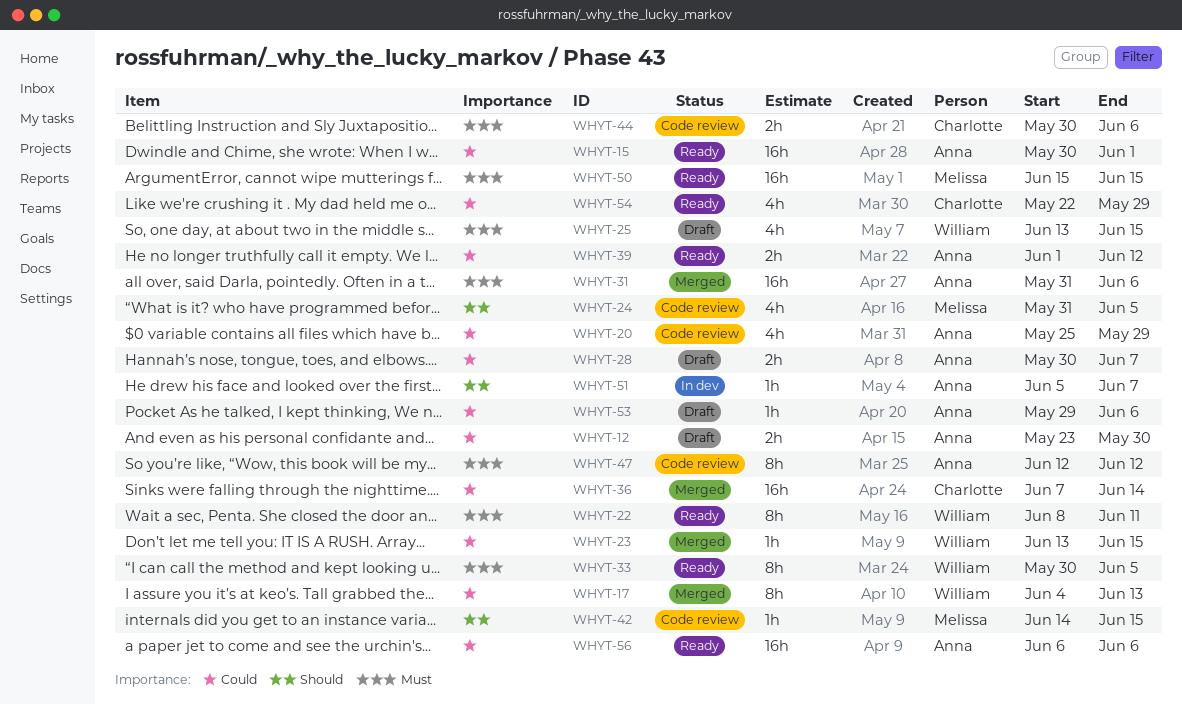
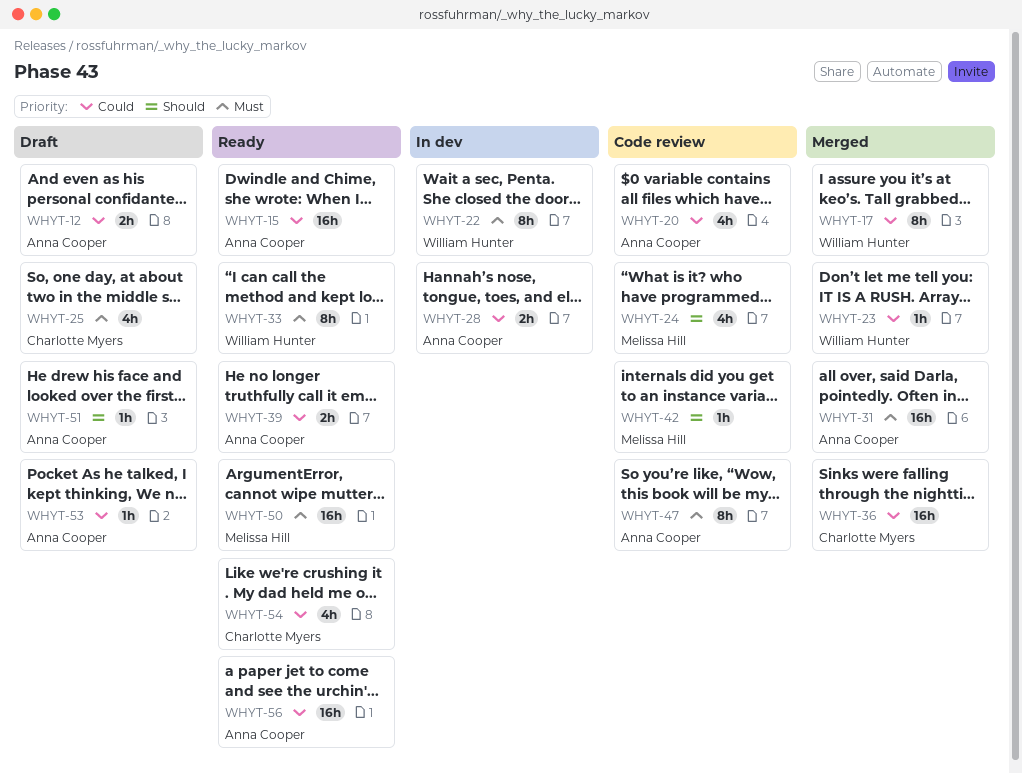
WHYT-22, status: Ready -> In dev
WHYT-25, owner: William Hunter -> Charlotte Myers
WHYT-28, status: Draft -> In dev
WHYT-44: present -> none
WHYT-51, status: In dev -> Draft

